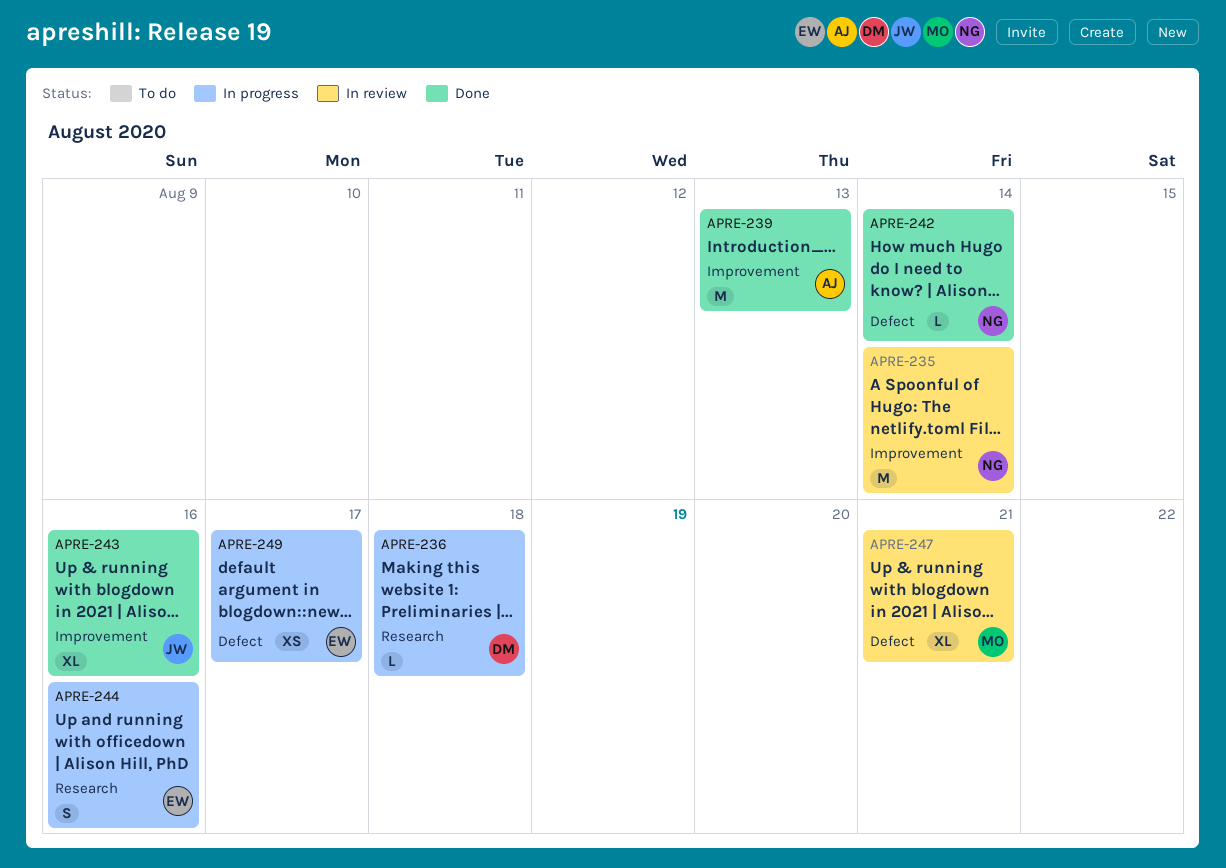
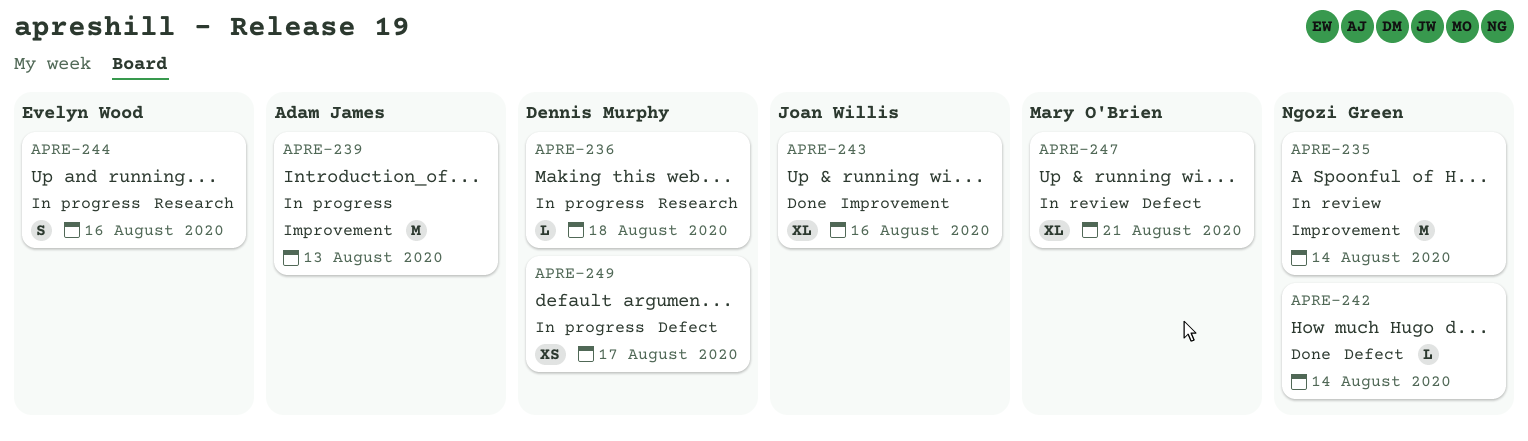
APRE-239, status: Done -> In progress
APRE-249, owner: Evelyn Wood -> Dennis Murphy

